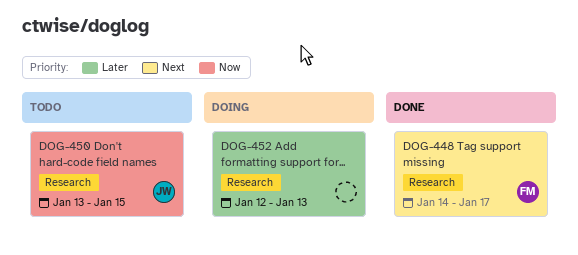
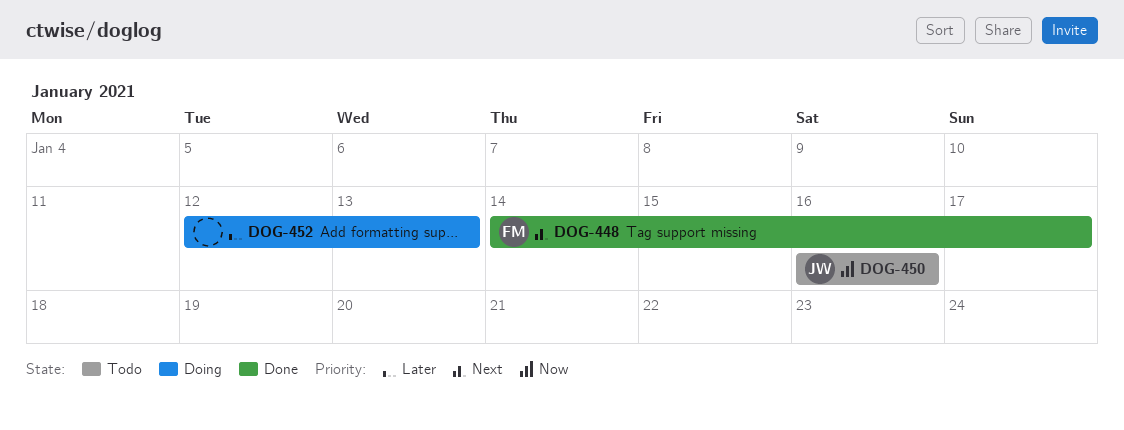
DOG-450, start: Jan 13 -> Jan 16
DOG-450, due: Jan 15 -> Jan 16

